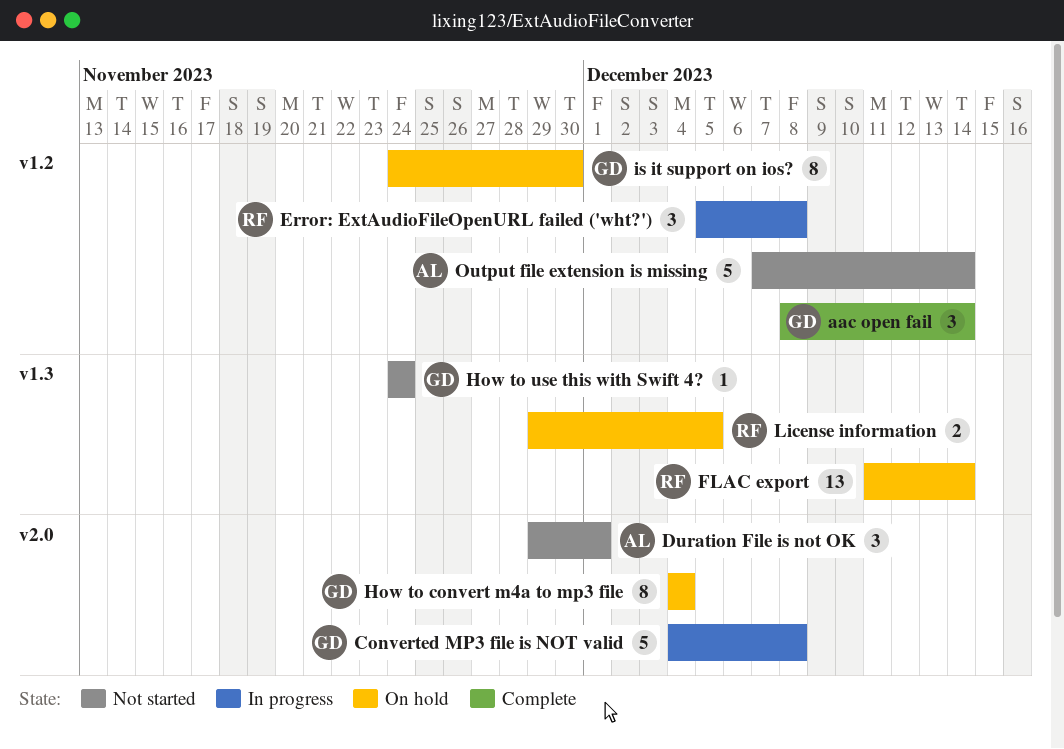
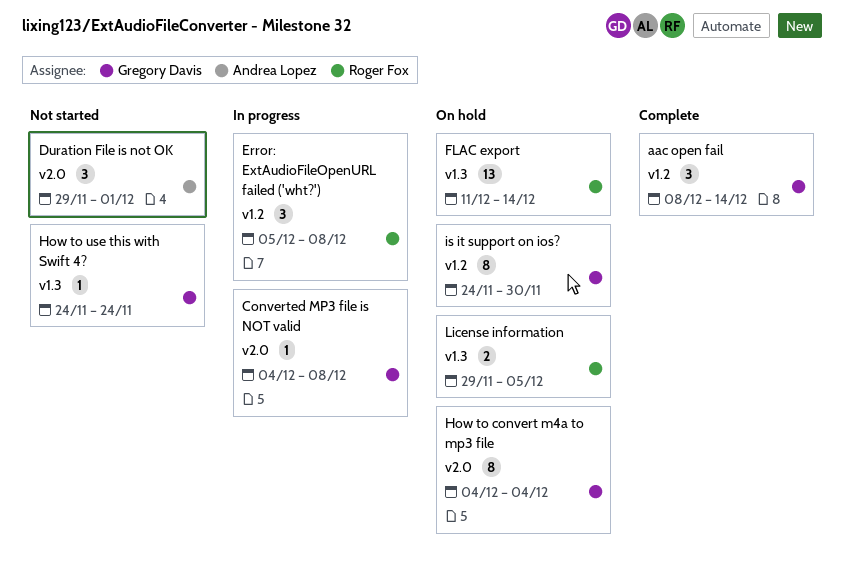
Converted MP3 file is NOT valid, estimate: 5 -> 1
Output file extension is missing: present -> none

